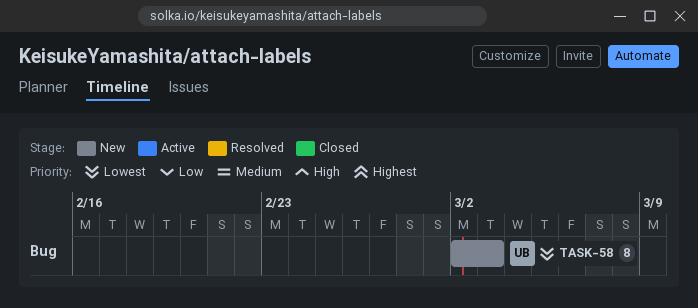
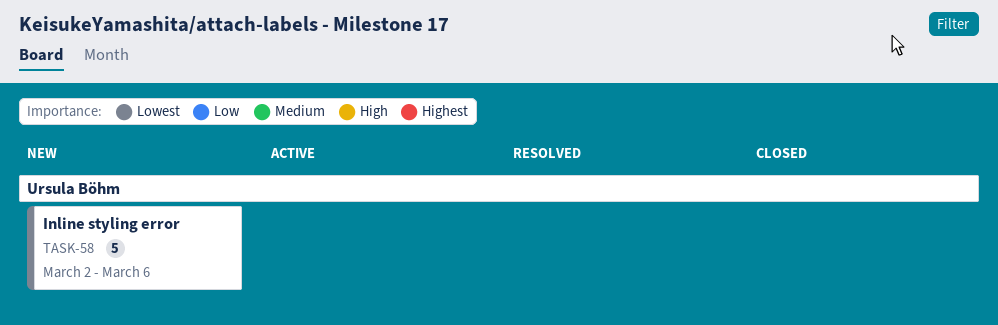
TASK-58, estimate: 8 -> 5
TASK-58, due: Mar 3 -> Mar 6

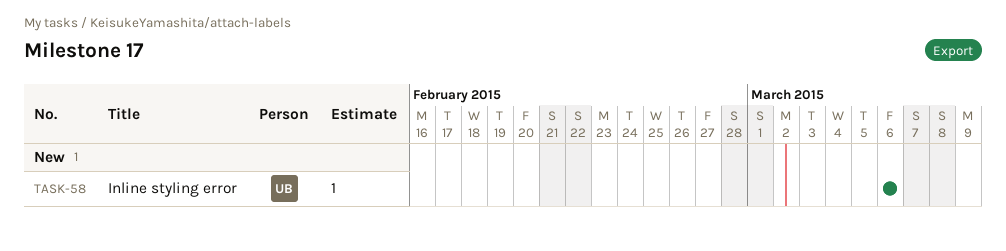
TASK-58, estimate: 5 -> 1
TASK-58, start: Mar 2 -> Mar 6

